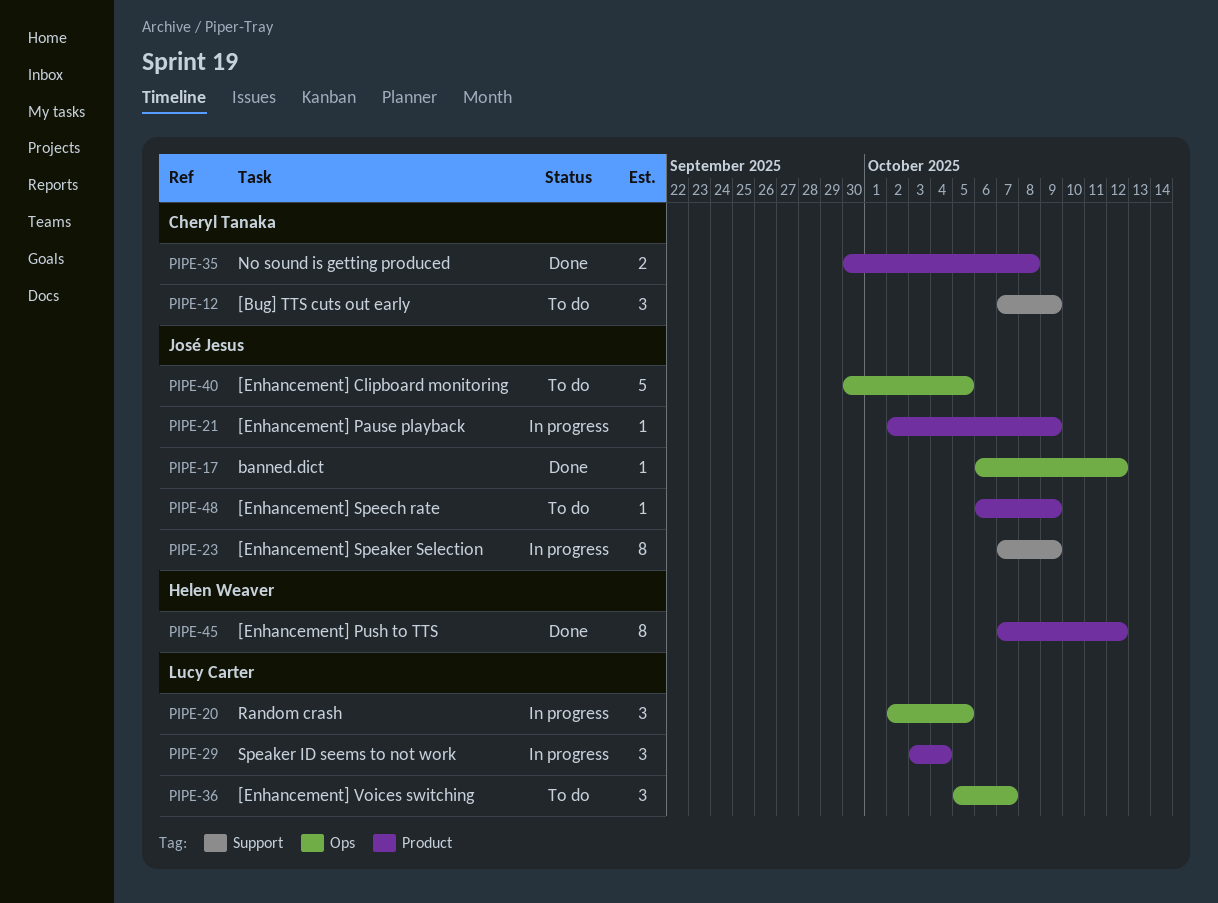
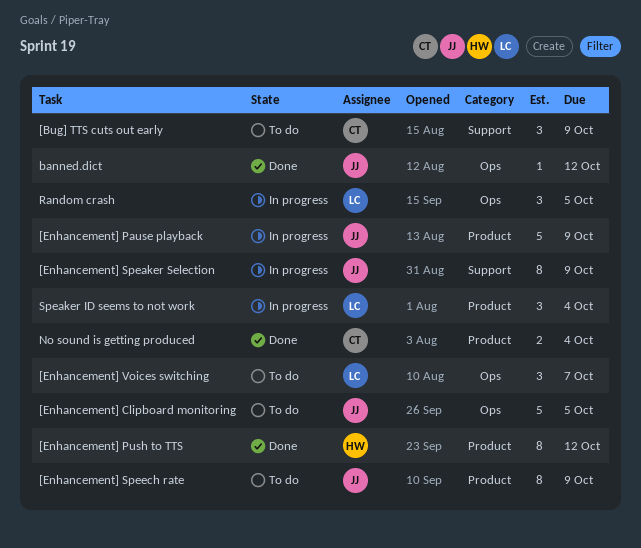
[Enhancement] Pause playback, estimate: 1 -> 5
[Enhancement] Speech rate, estimate: 1 -> 8
No sound is getting produced, due: Oct 8 -> Oct 4

